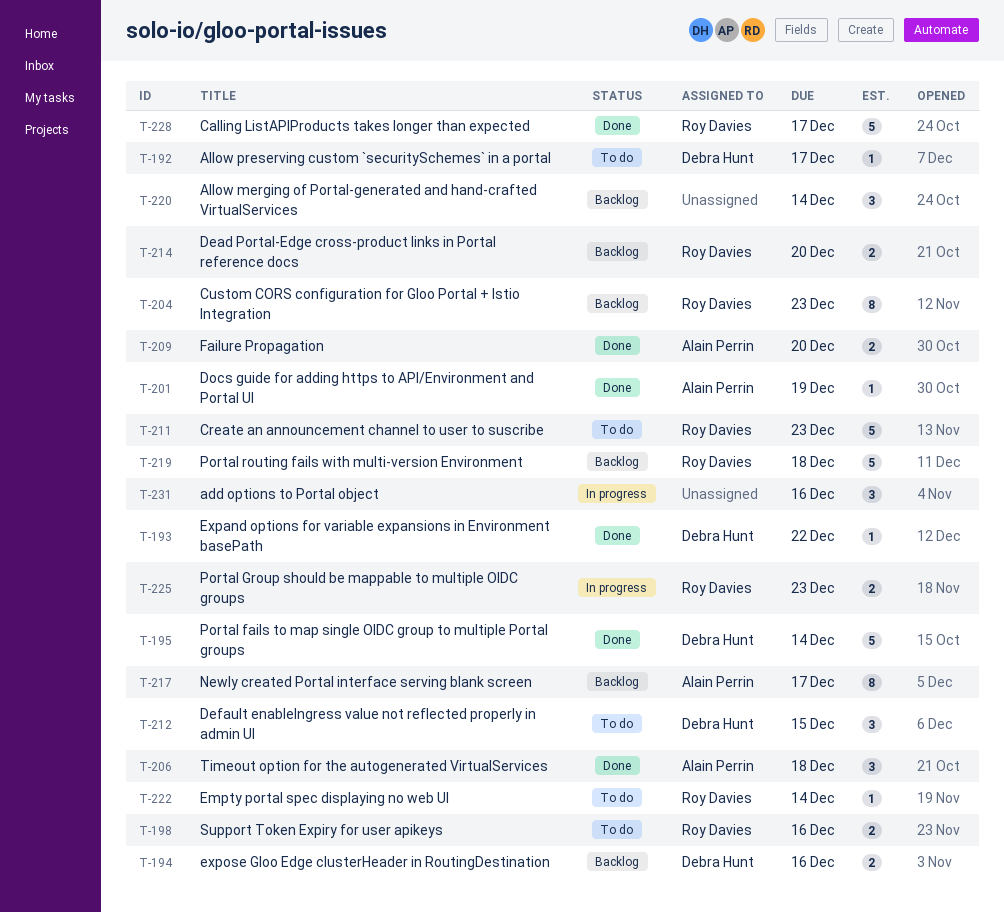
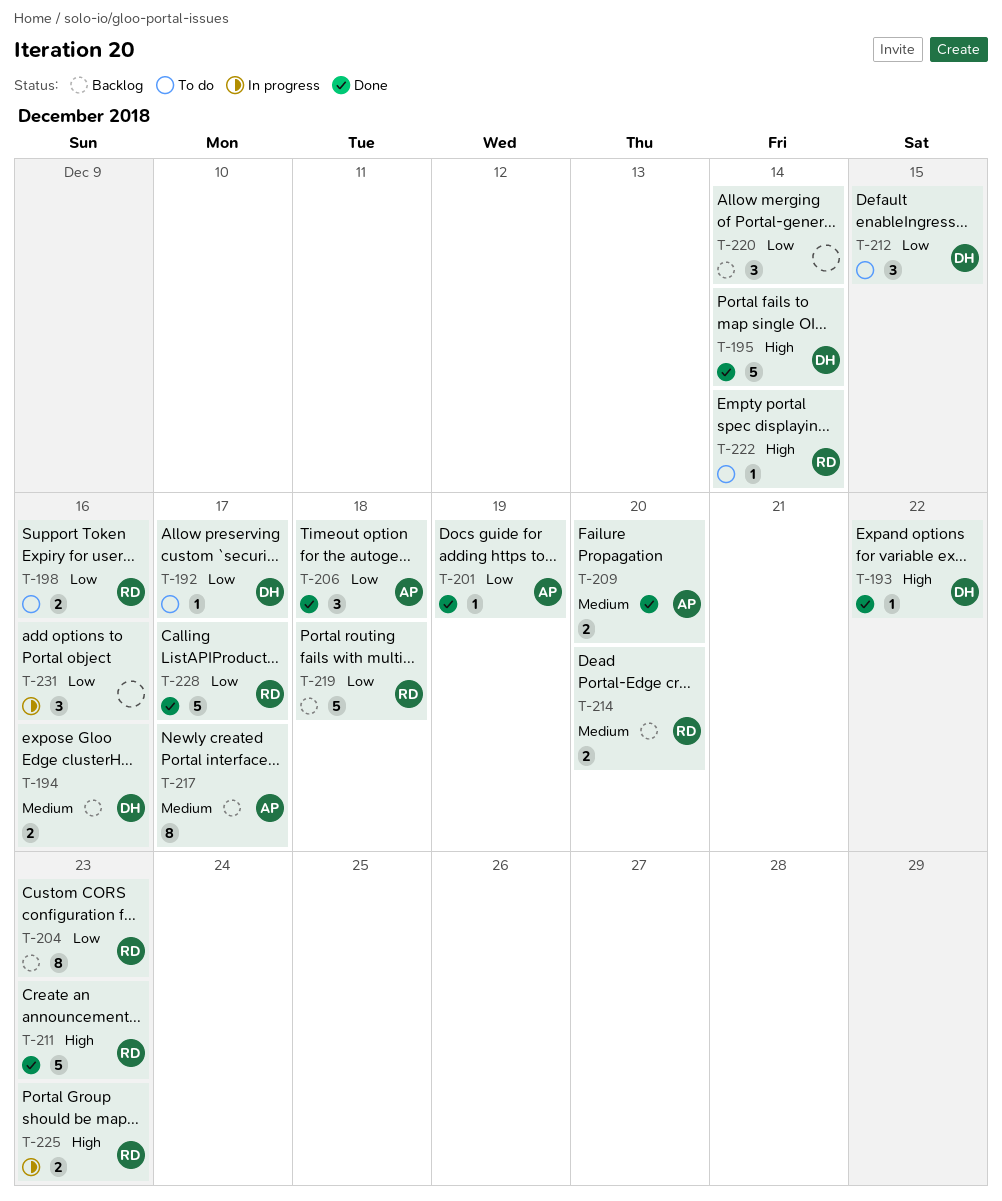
T-211, status: To do -> Done

